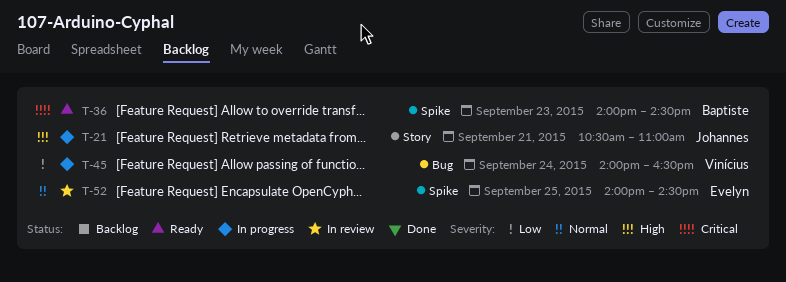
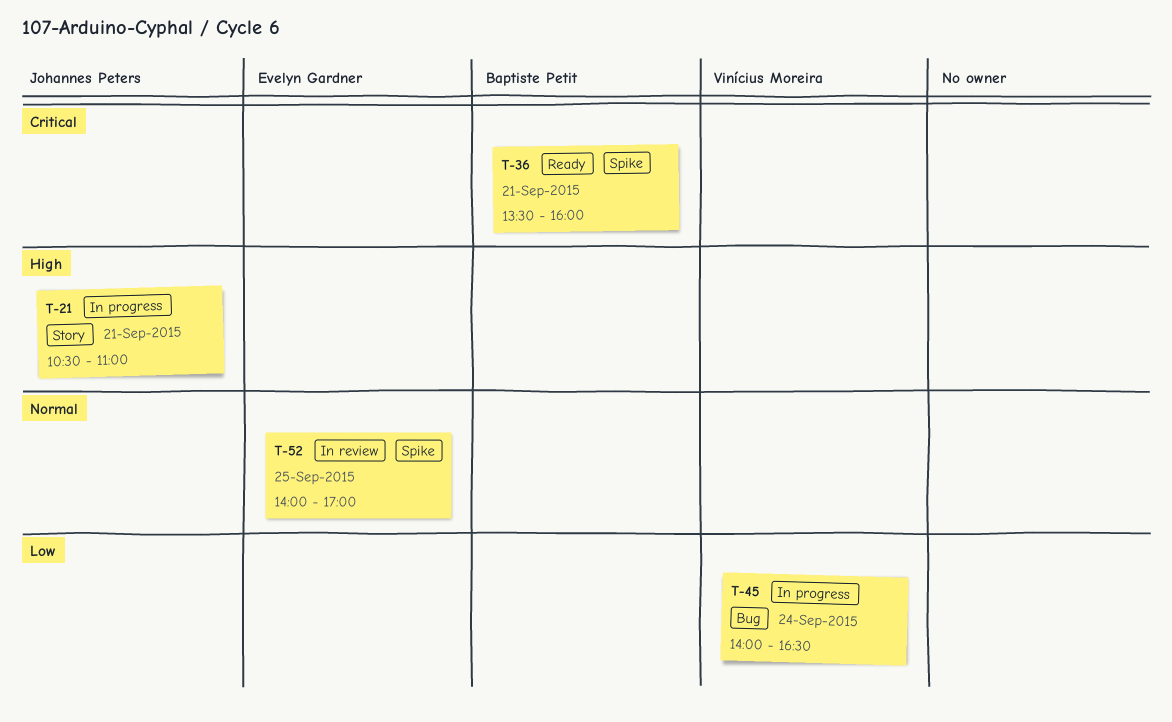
T-36, day: Sep 23 -> Sep 21
T-36, begins: 14:00 -> 13:30
T-36, ends: 14:30 -> 16:00
T-52, ends: 14:30 -> 17:00

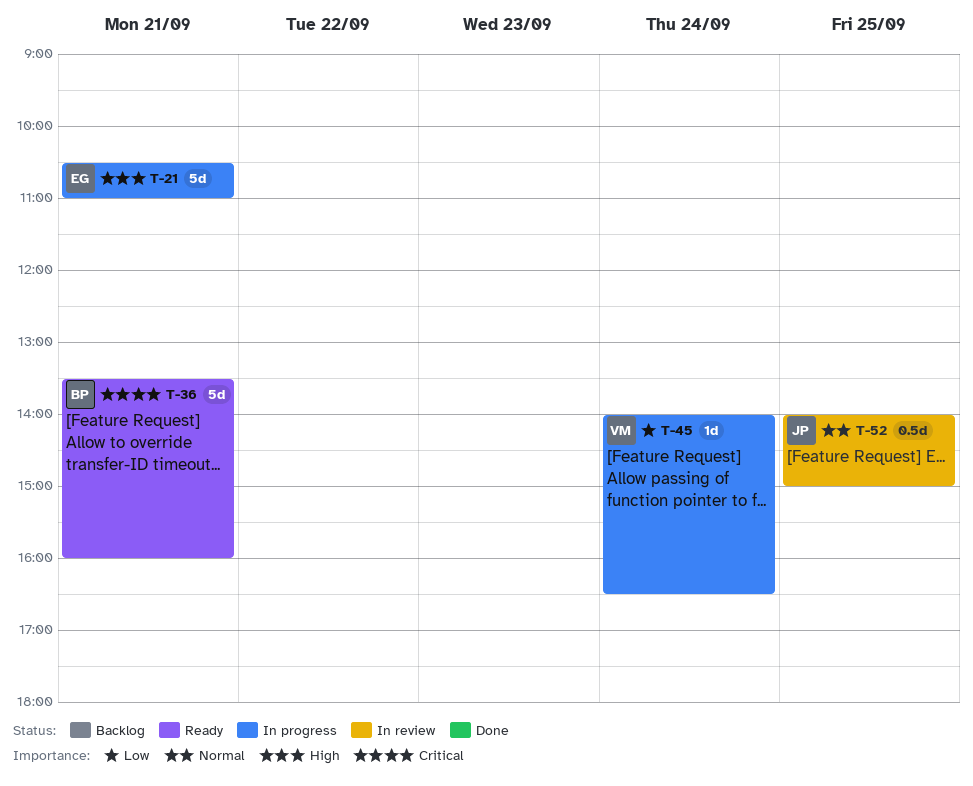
T-21, owner: Johannes Peters -> Evelyn Gardner
T-52, owner: Evelyn Gardner -> Johannes Peters
T-52, ends: 17:00 -> 15:00

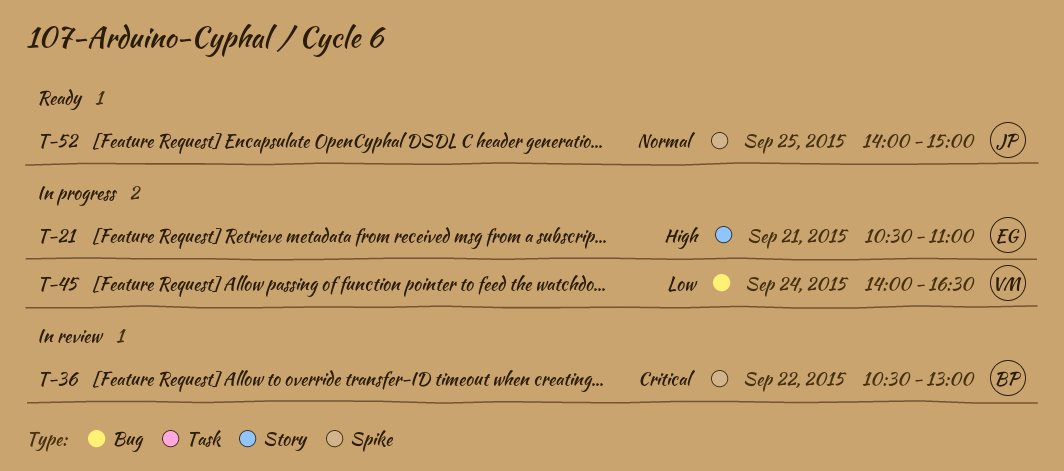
T-36, status: Ready -> In review
T-36, day: Sep 21 -> Sep 22
T-36, begins: 13:30 -> 10:30
T-36, ends: 16:00 -> 13:00
T-52, status: In review -> Ready

